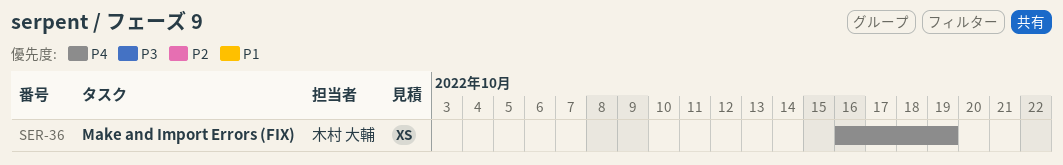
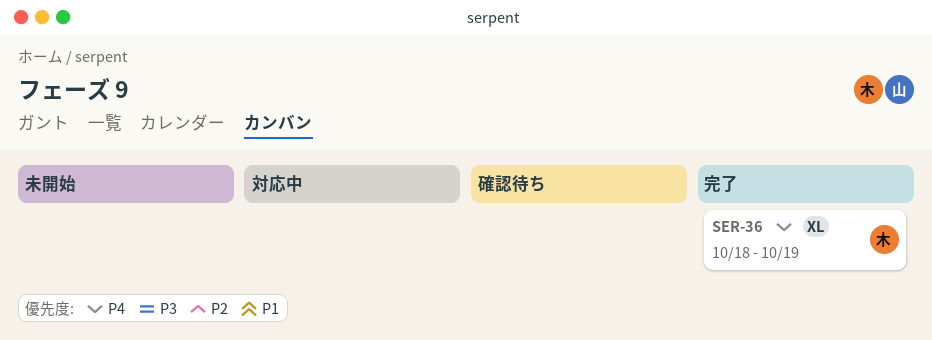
SER-36, estimate: XS -> XL
SER-36, start: Oct 16 -> Oct 18

